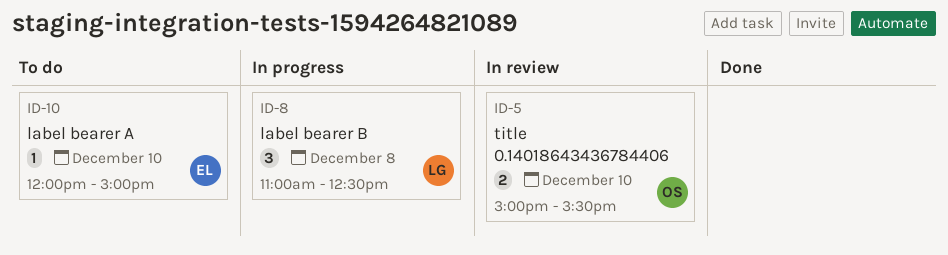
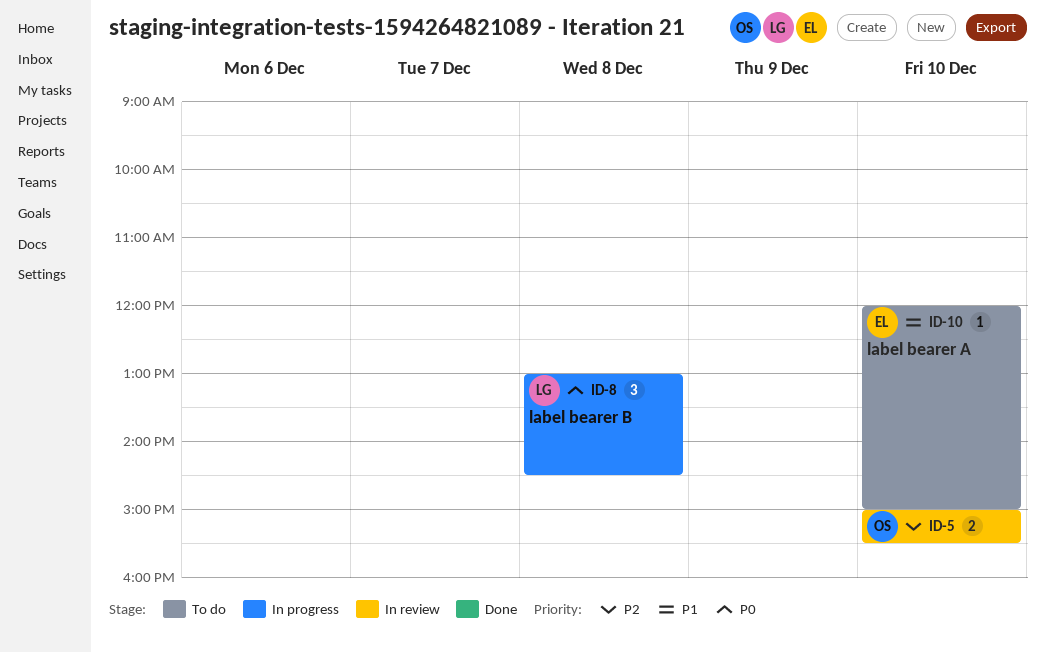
ID-8, begins: 11:00 -> 13:00
ID-8, ends: 12:30 -> 14:30

